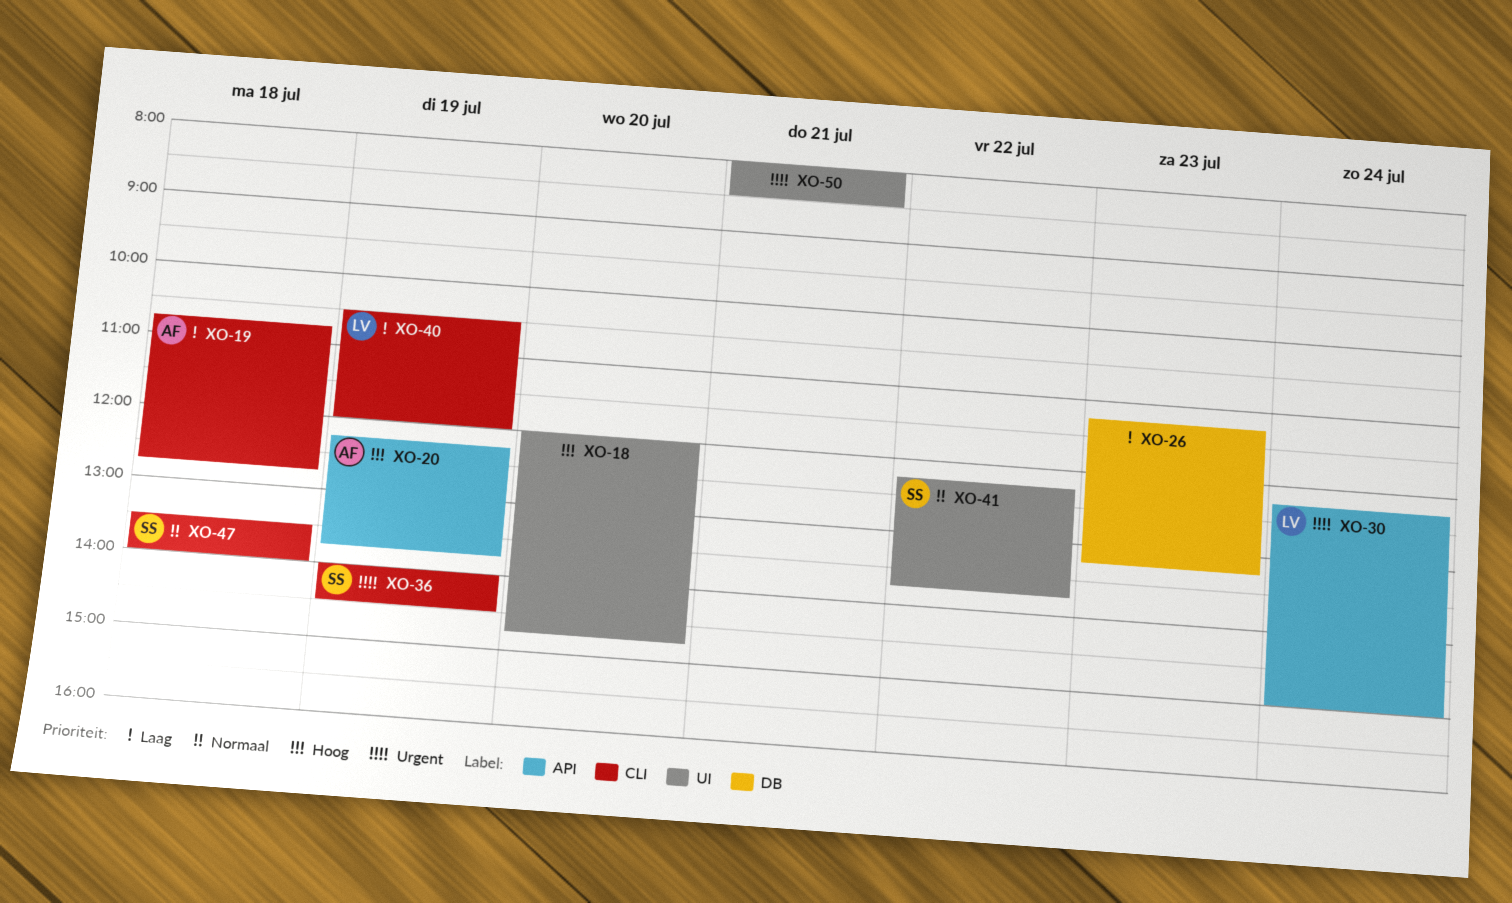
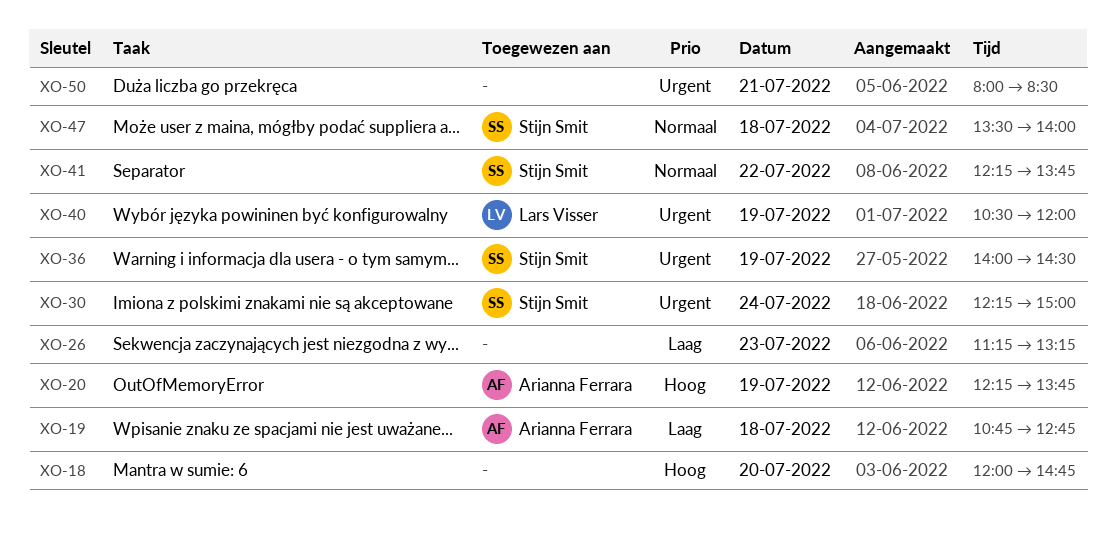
XO-30, owner: Lars Visser -> Stijn Smit
XO-40, priority: Laag -> Urgent

